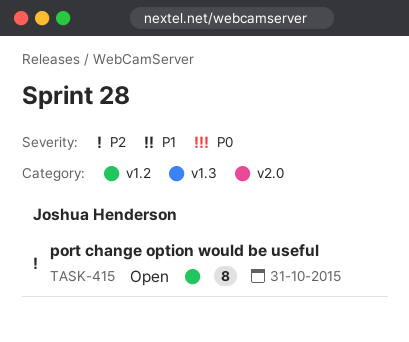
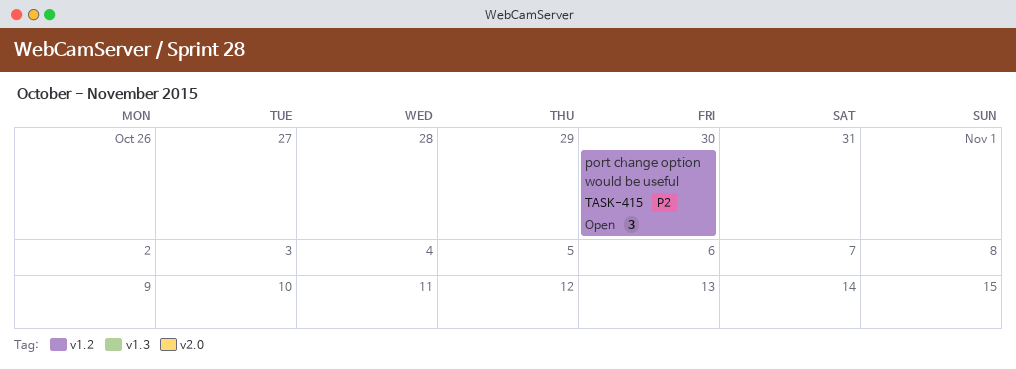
TASK-415, estimate: 8 -> 3
TASK-415, due: Oct 31 -> Oct 30

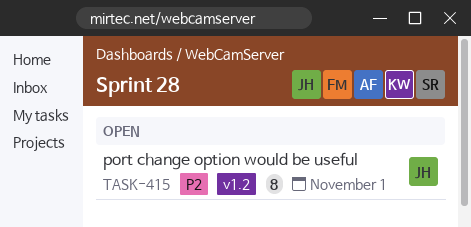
TASK-415, estimate: 3 -> 8
TASK-415, due: Oct 30 -> Nov 1

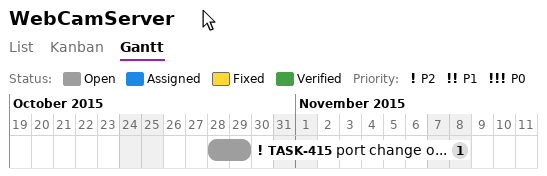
TASK-415, estimate: 8 -> 1
TASK-415, due: Nov 1 -> Oct 29

